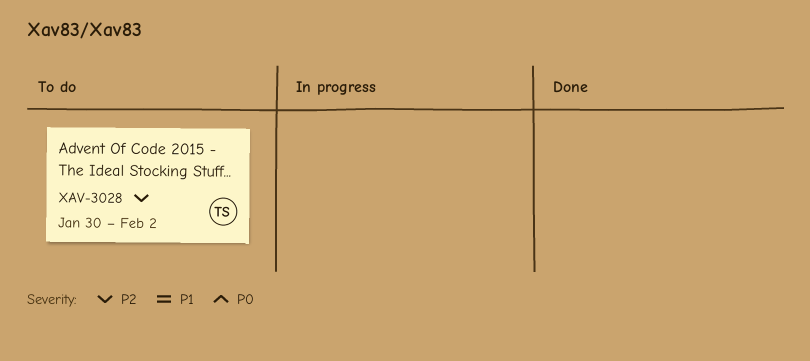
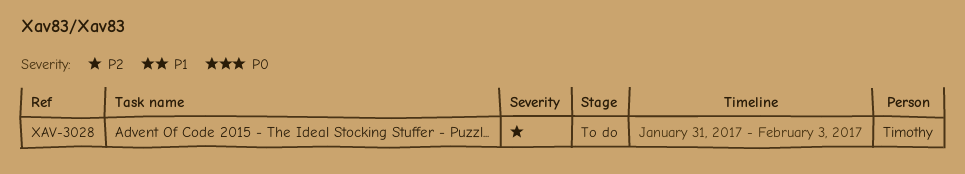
XAV-3028, start: Jan 30 -> Jan 31
XAV-3028, due: Feb 2 -> Feb 3

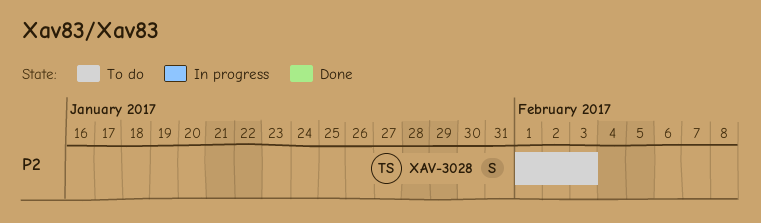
XAV-3028, start: Jan 31 -> Feb 1

